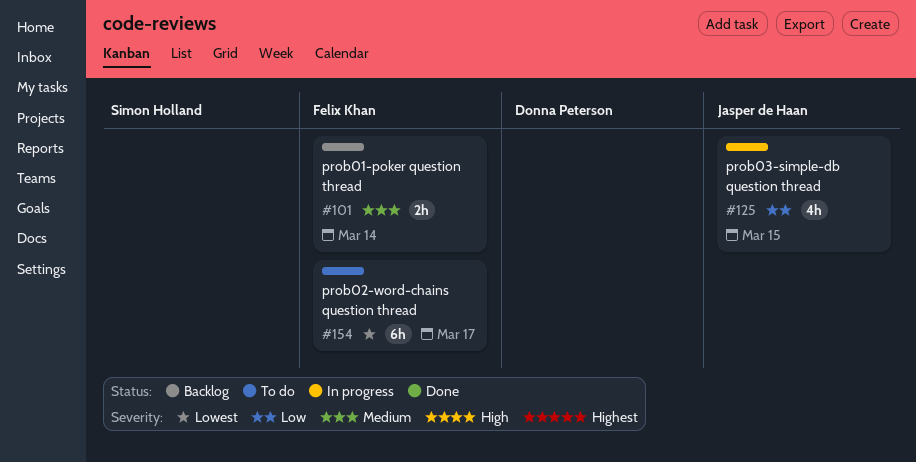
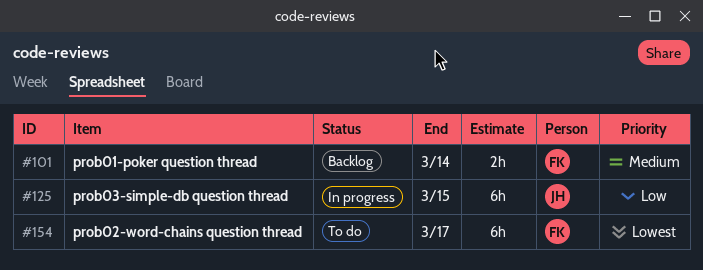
#125, estimate: 4h -> 6h

